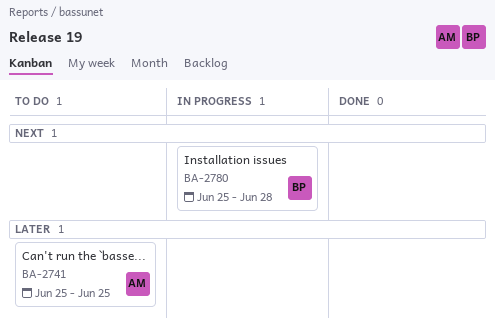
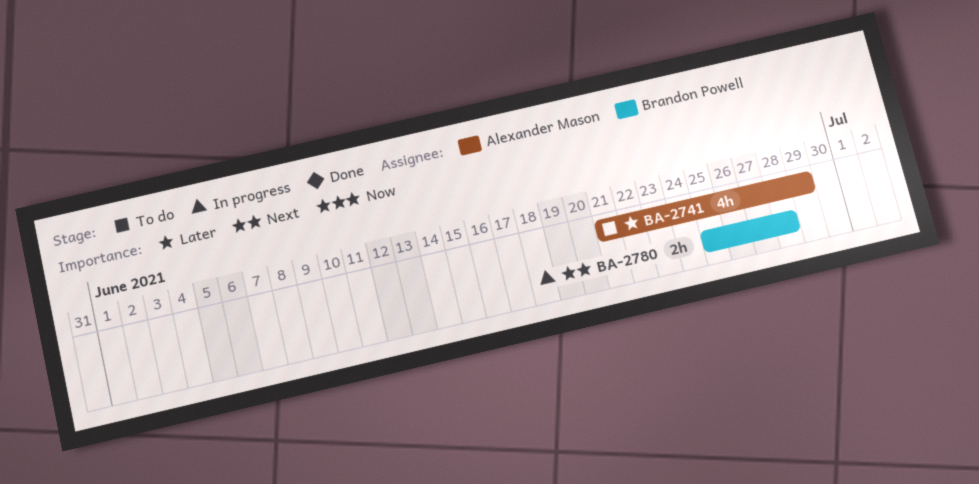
BA-2741, start: Jun 25 -> Jun 21
BA-2741, due: Jun 25 -> Jun 29

